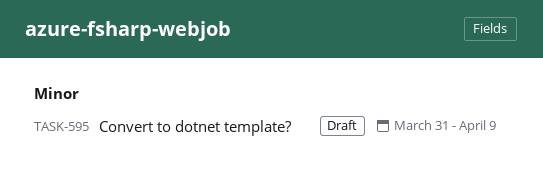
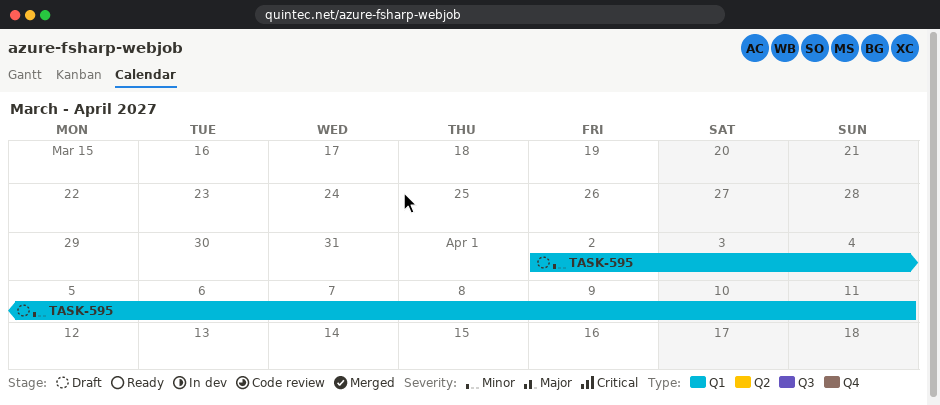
TASK-595, start: Mar 31 -> Apr 2
TASK-595, due: Apr 9 -> Apr 11

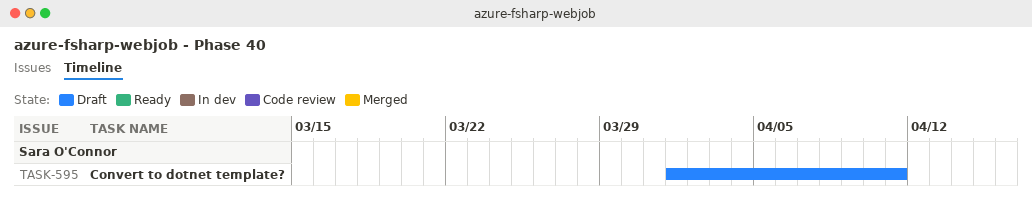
TASK-595, start: Apr 2 -> Apr 1

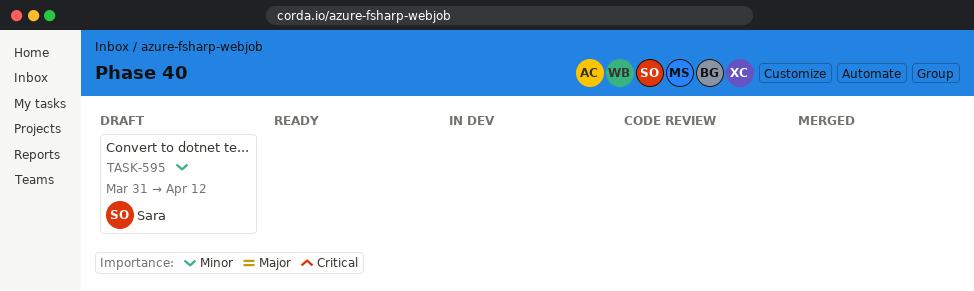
TASK-595, start: Apr 1 -> Mar 31
TASK-595, due: Apr 11 -> Apr 12

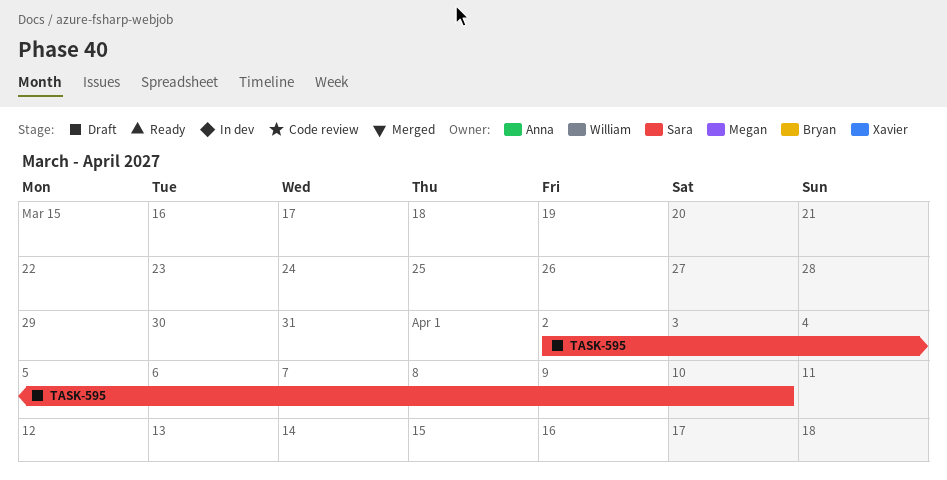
TASK-595, start: Mar 31 -> Apr 2
TASK-595, due: Apr 12 -> Apr 10

